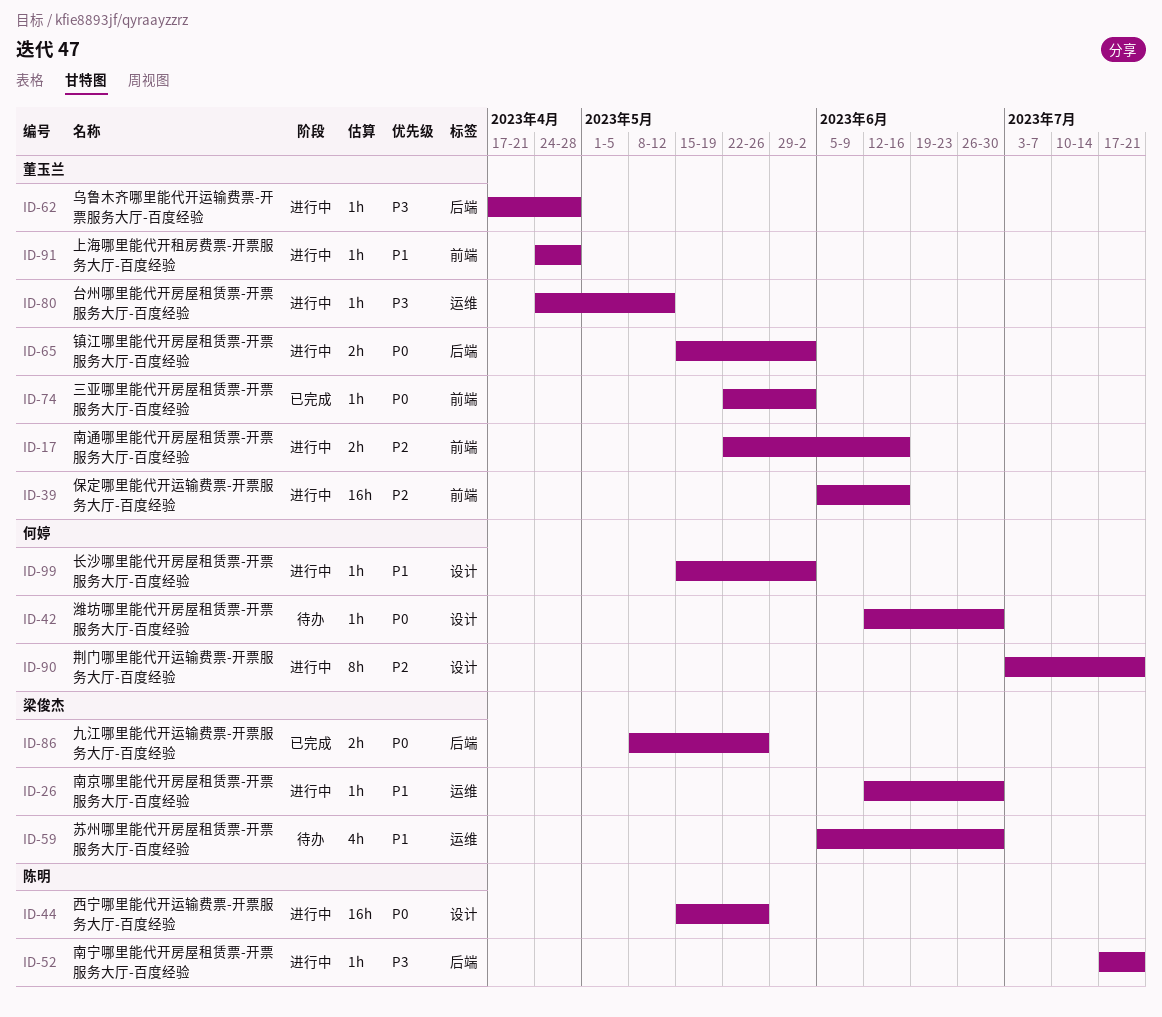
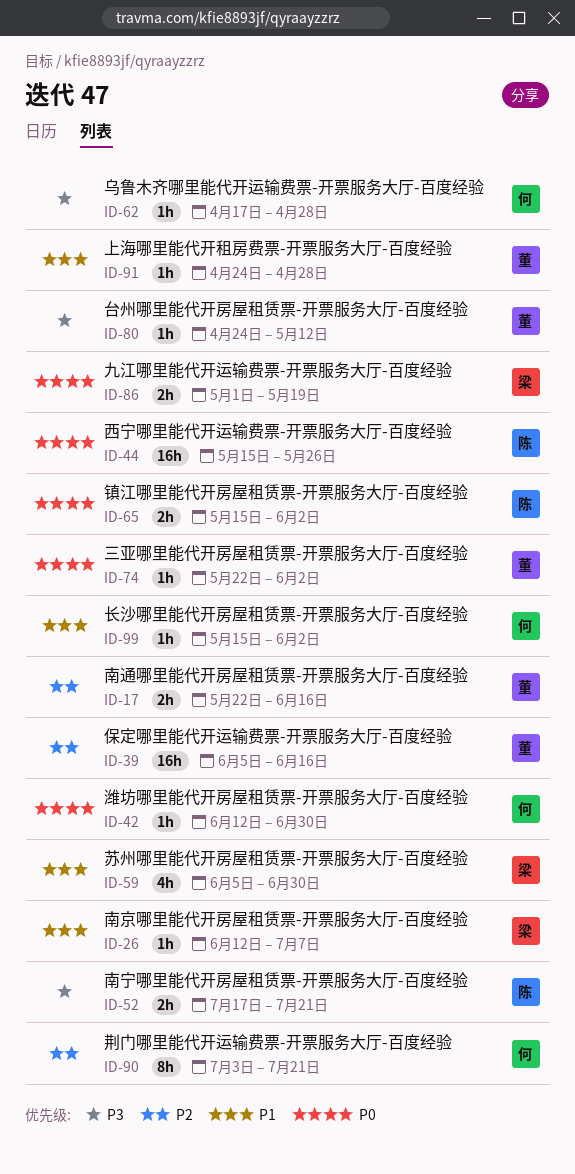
ID-26, due: Jun 30 -> Jul 7
ID-52, estimate: 1h -> 2h
ID-62, owner: 董玉兰 -> 何婷
ID-65, owner: 董玉兰 -> 陈明
ID-86, start: May 8 -> May 1
ID-86, due: May 26 -> May 19

